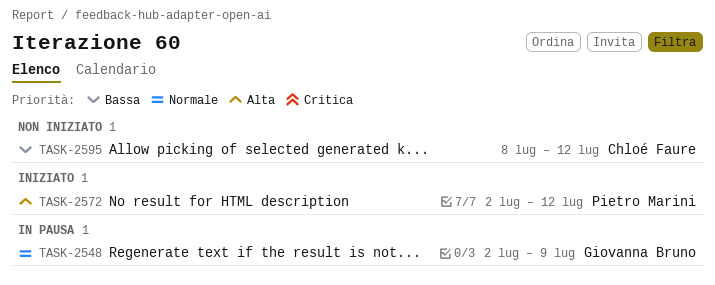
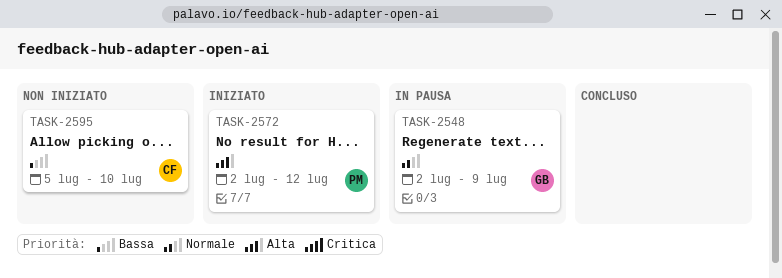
TASK-2595, start: Jul 8 -> Jul 5
TASK-2595, due: Jul 12 -> Jul 10

